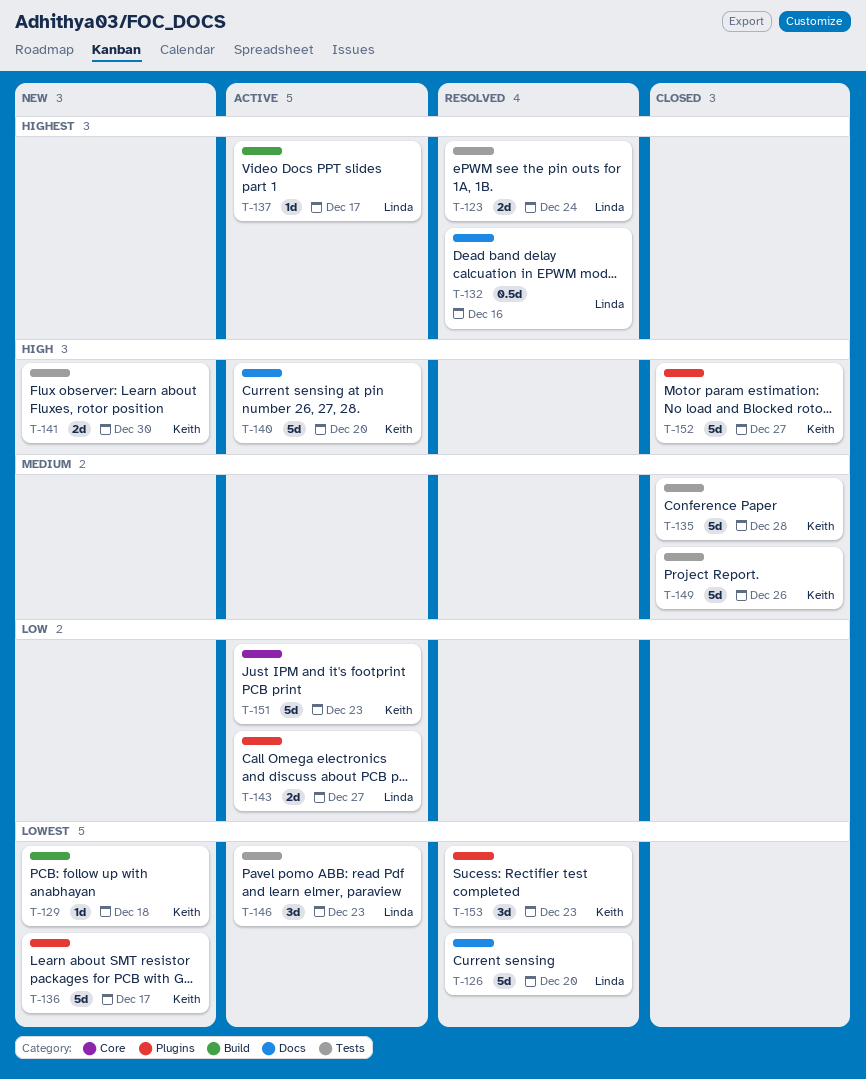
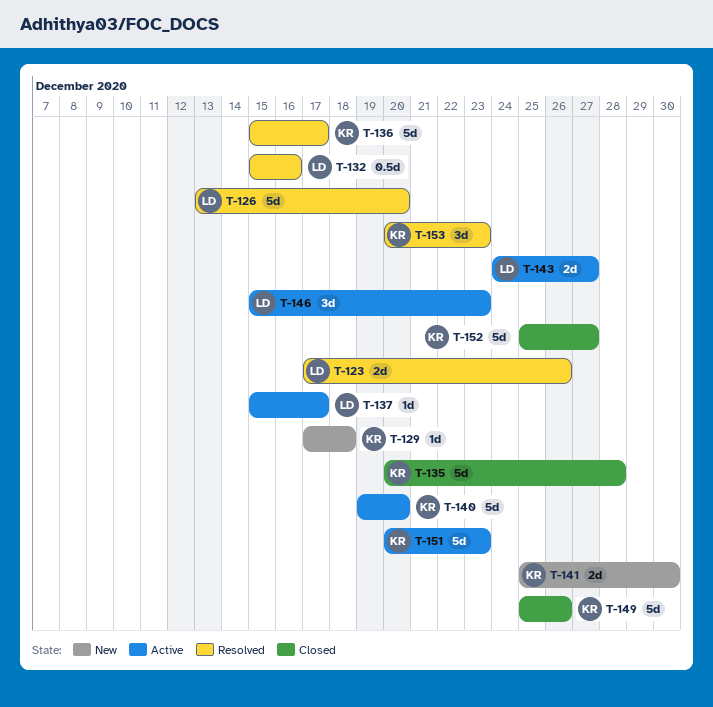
T-123, due: Dec 24 -> Dec 26
T-136, status: New -> Resolved

